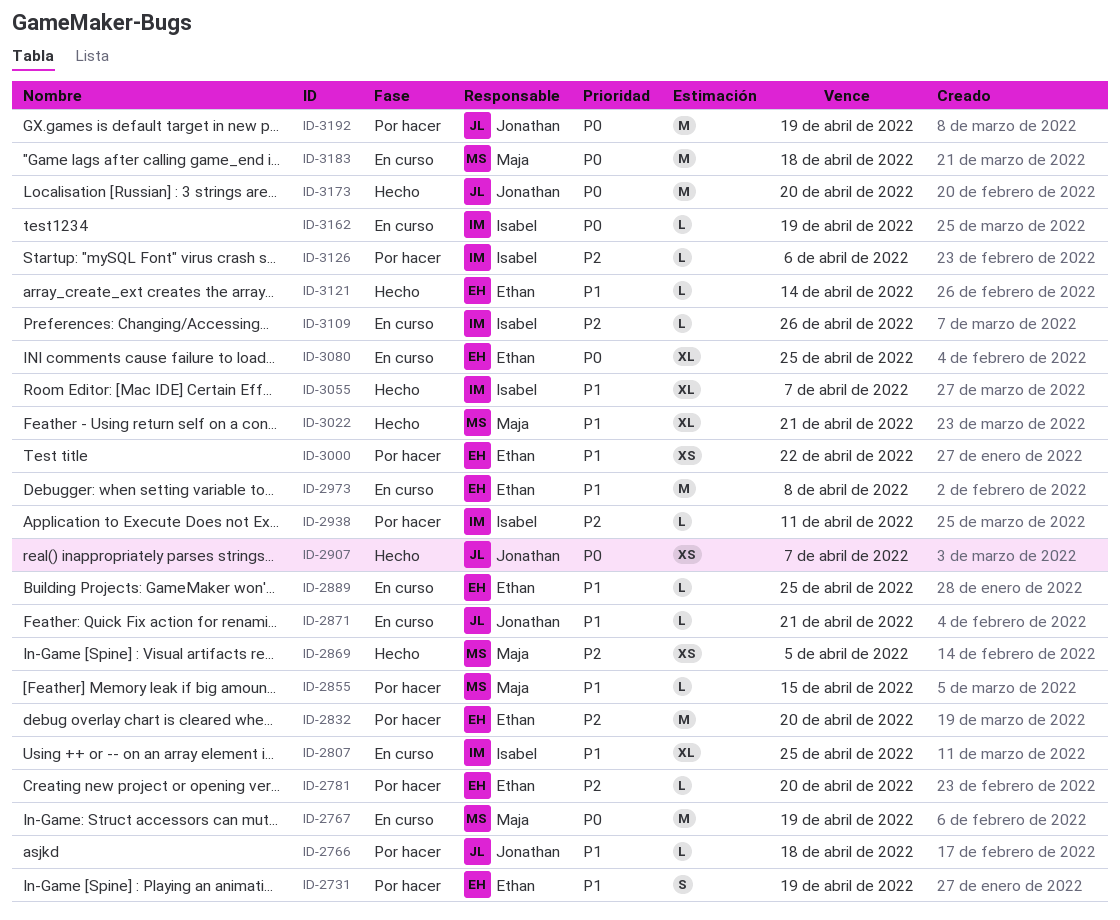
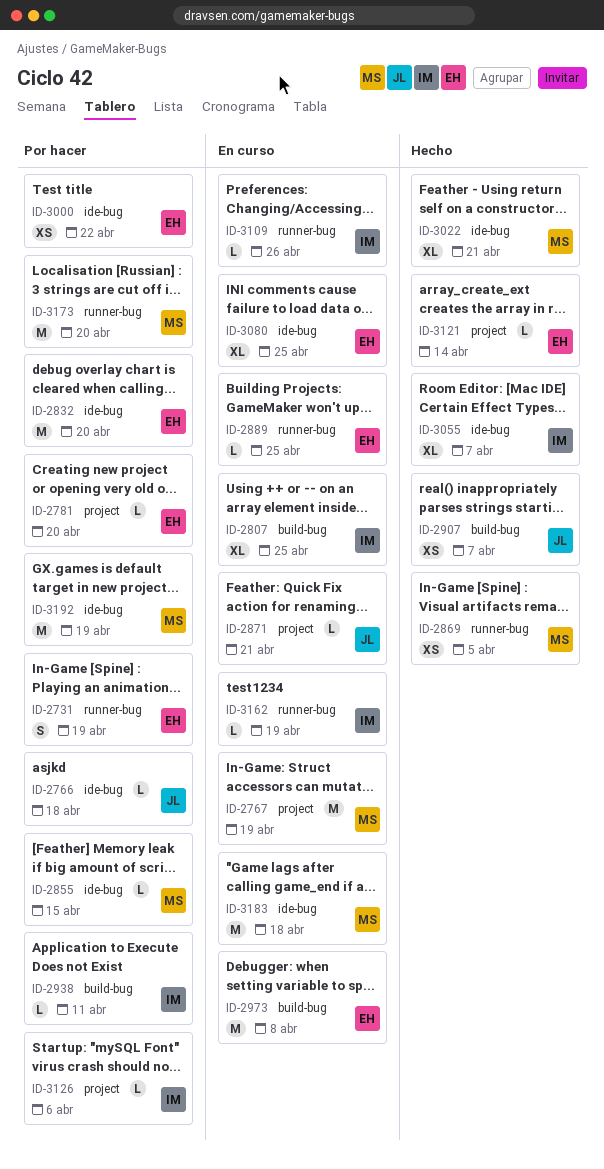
ID-3173, status: Hecho -> Por hacer
ID-3173, owner: Jonathan -> Maja
ID-3192, owner: Jonathan -> Maja

